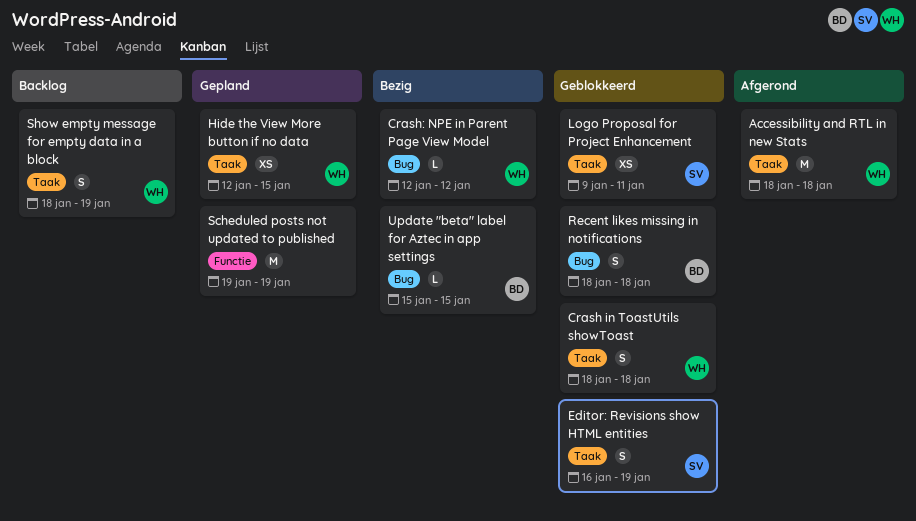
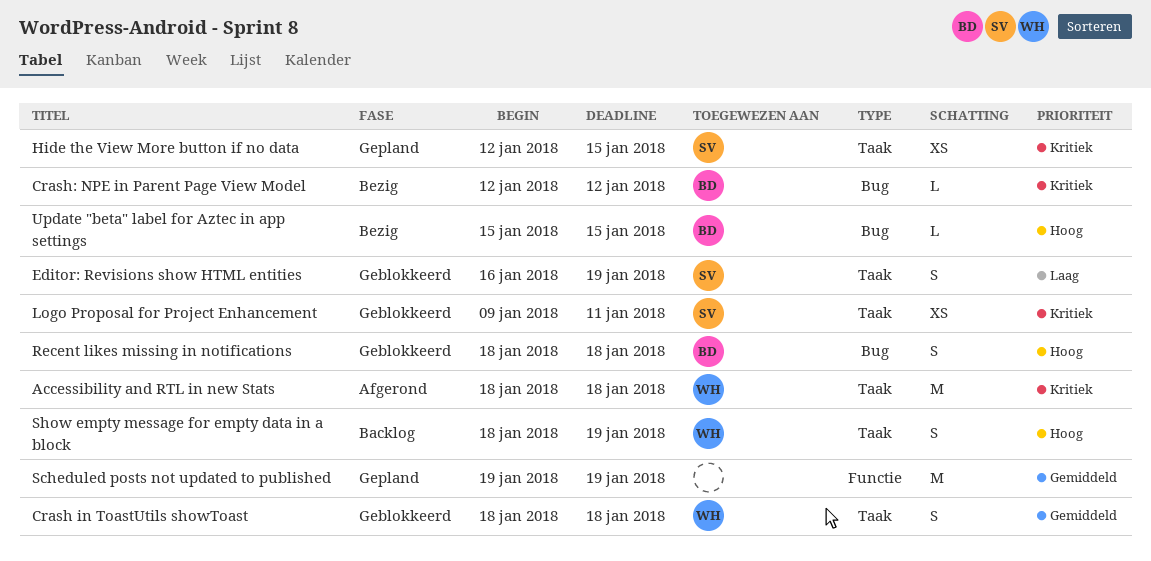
Crash: NPE in Parent Page View Model, owner: WH -> BD
Hide the View More button if no data, owner: WH -> SV

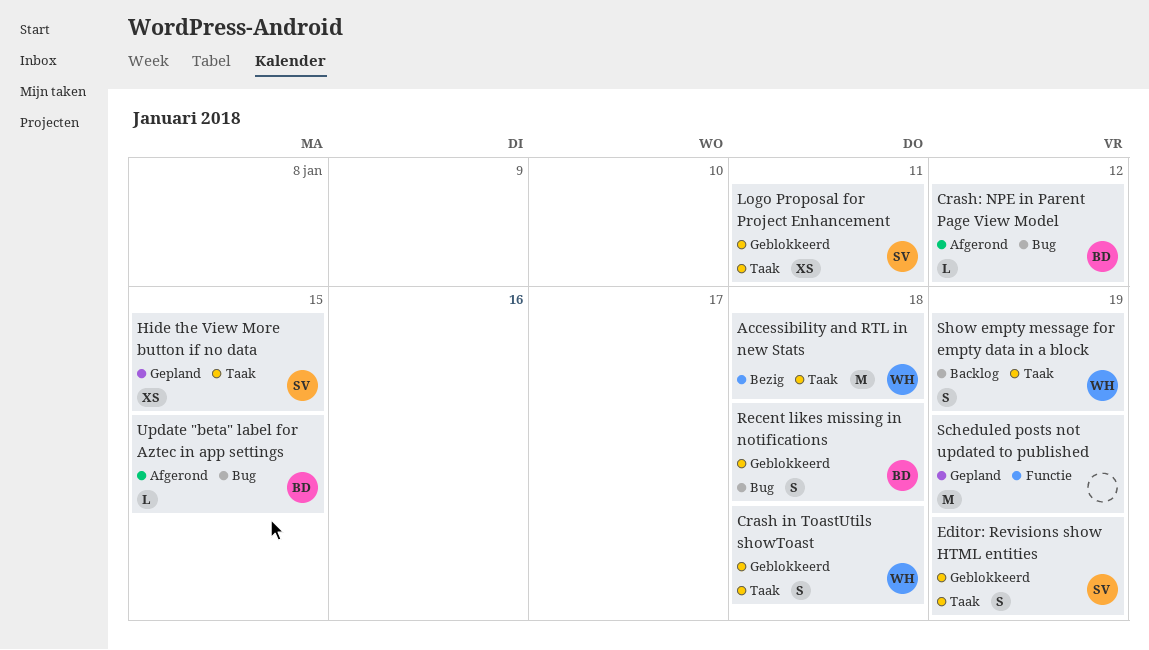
Accessibility and RTL in new Stats, status: Afgerond -> Bezig
Crash: NPE in Parent Page View Model, status: Bezig -> Afgerond
Update "beta" label for Aztec in app settings, status: Bezig -> Afgerond

